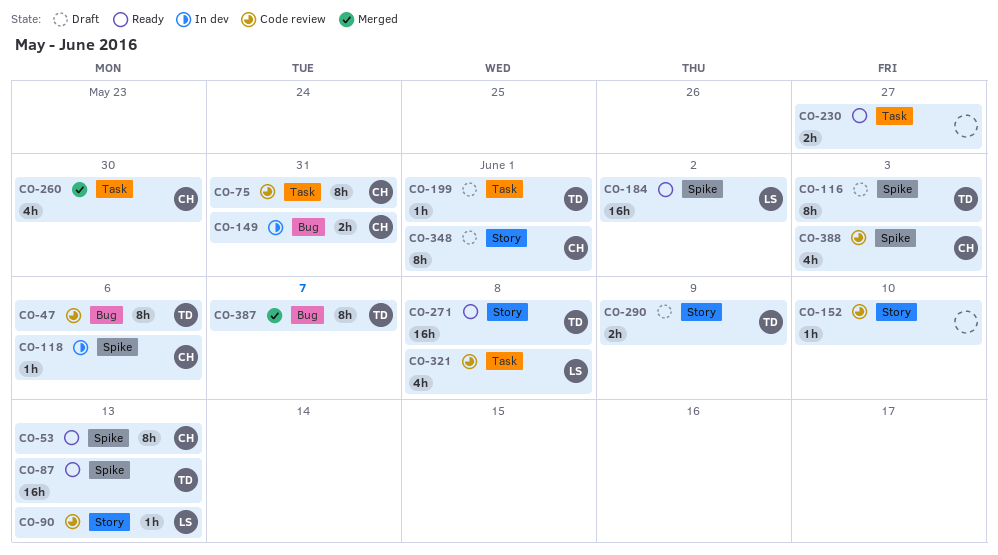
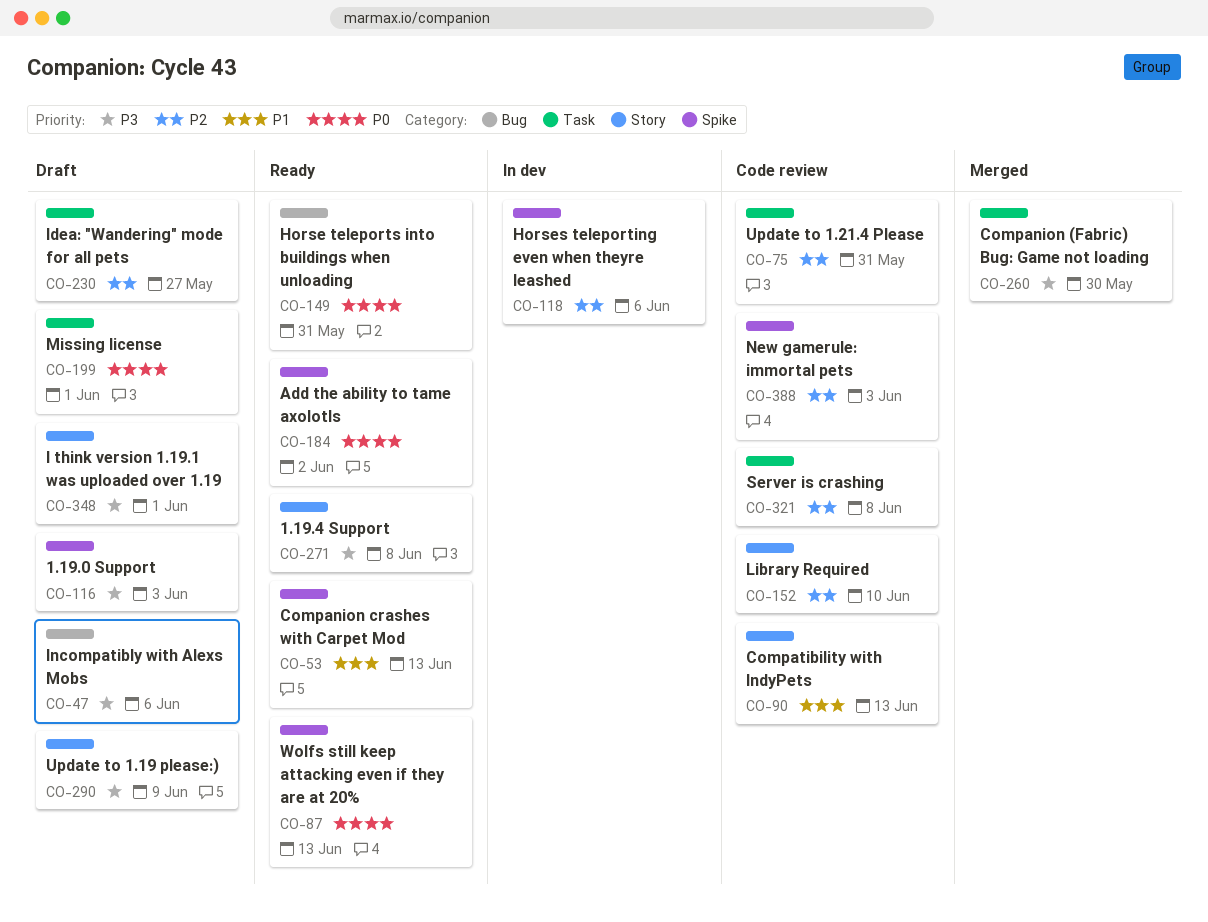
CO-47, status: Code review -> Draft
CO-149, status: In dev -> Ready
CO-230, status: Ready -> Draft
CO-387: present -> none

